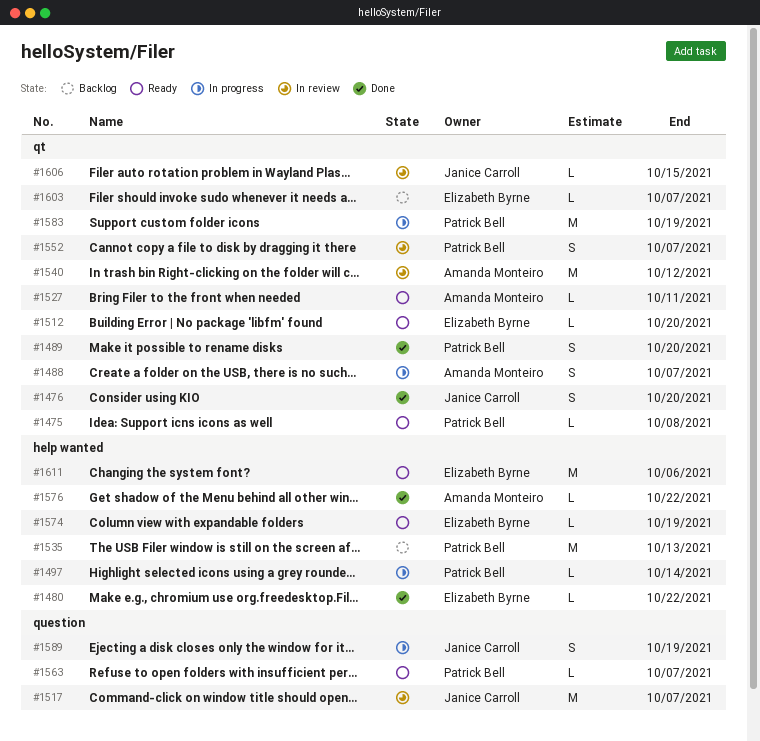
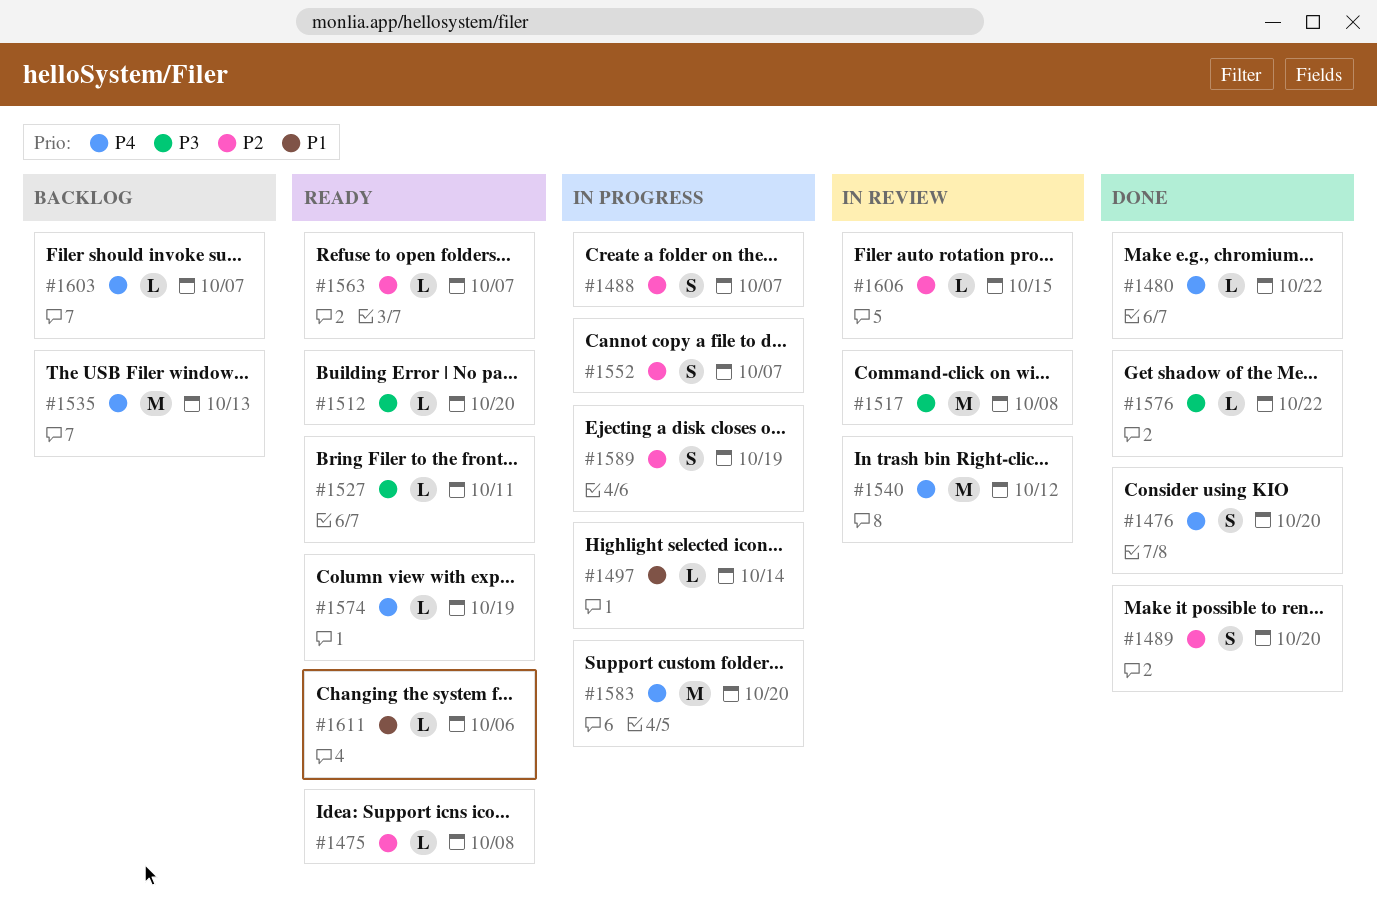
#1517, due: Oct 7 -> Oct 8
#1552, status: In review -> In progress
#1583, due: Oct 19 -> Oct 20
#1611, estimate: M -> L

